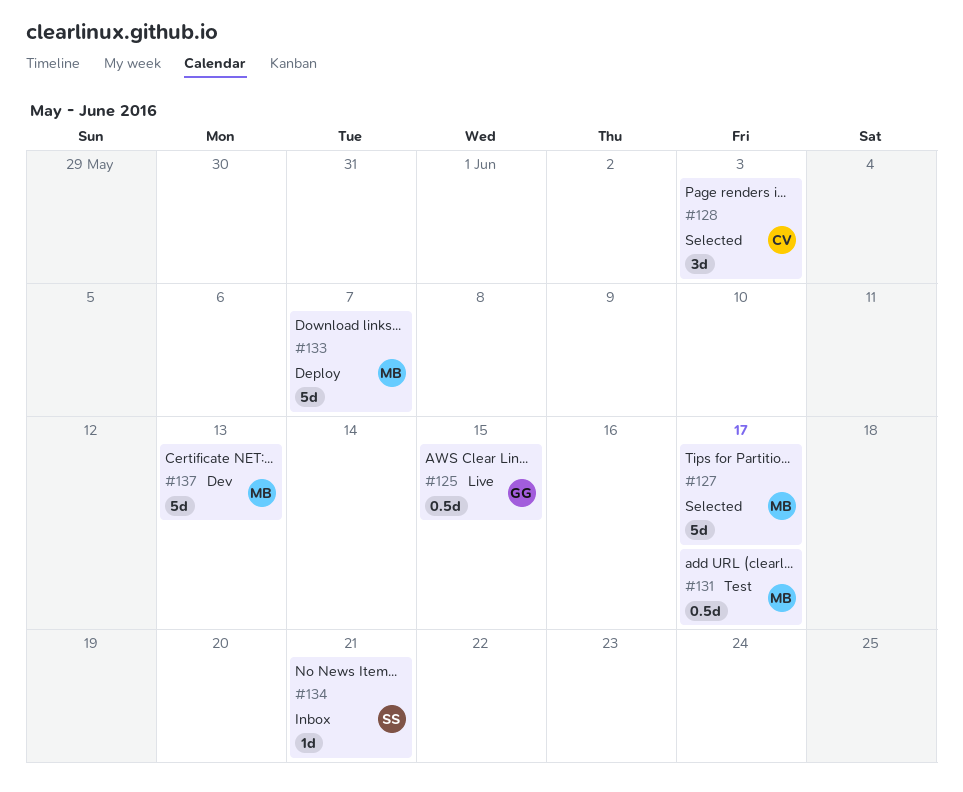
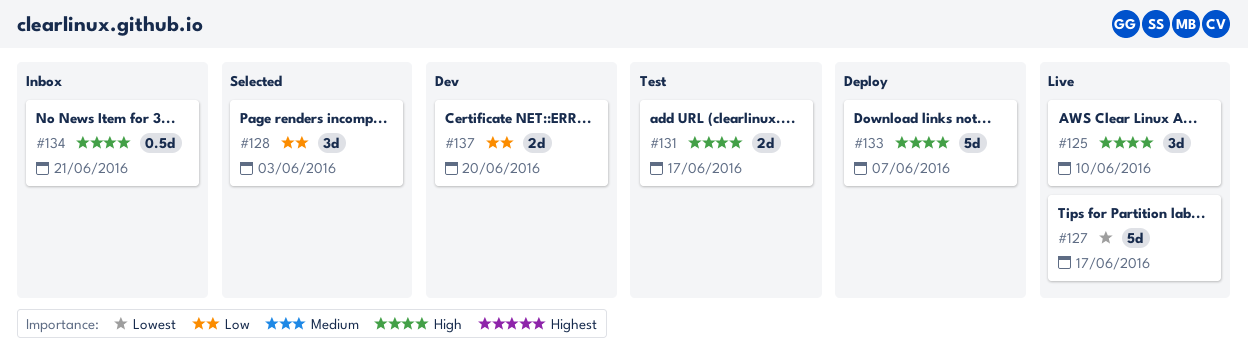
#125, estimate: 0.5d -> 3d
#125, due: Jun 15 -> Jun 10
#127, status: Selected -> Live
#131, estimate: 0.5d -> 2d
#134, estimate: 1d -> 0.5d
#137, estimate: 5d -> 2d
#137, due: Jun 13 -> Jun 20

